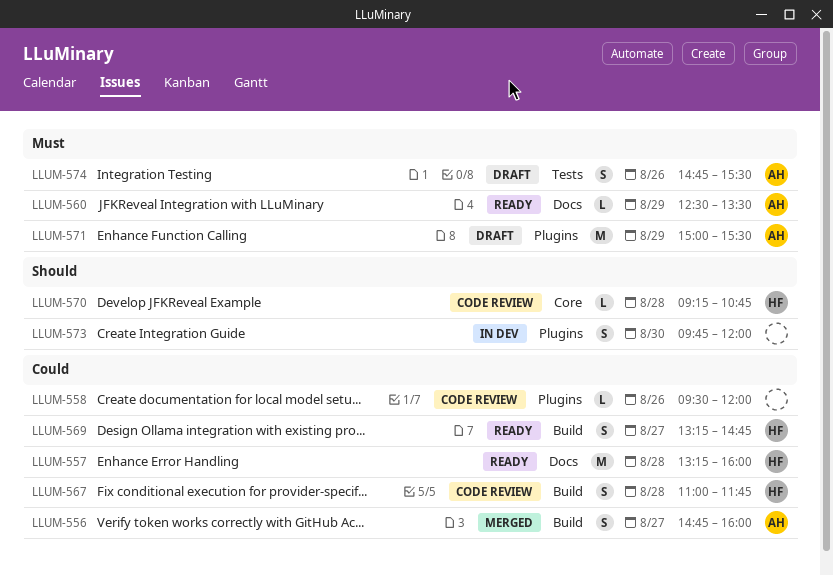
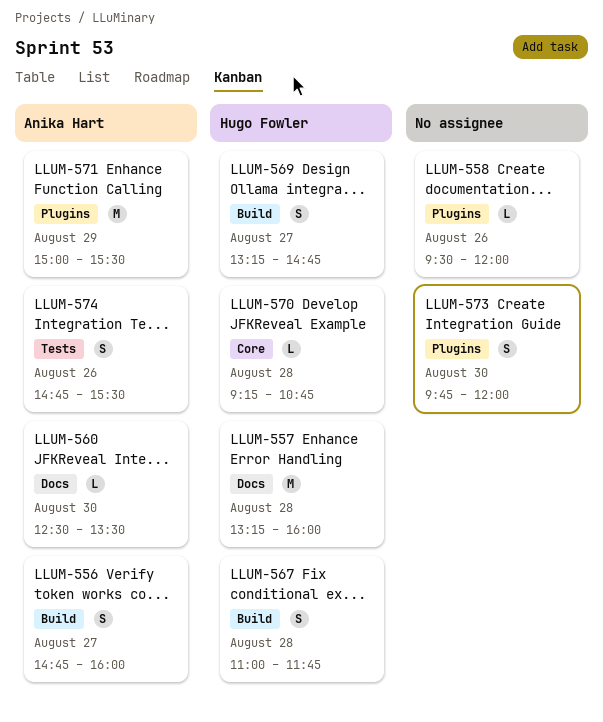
LLUM-560, day: Aug 29 -> Aug 30

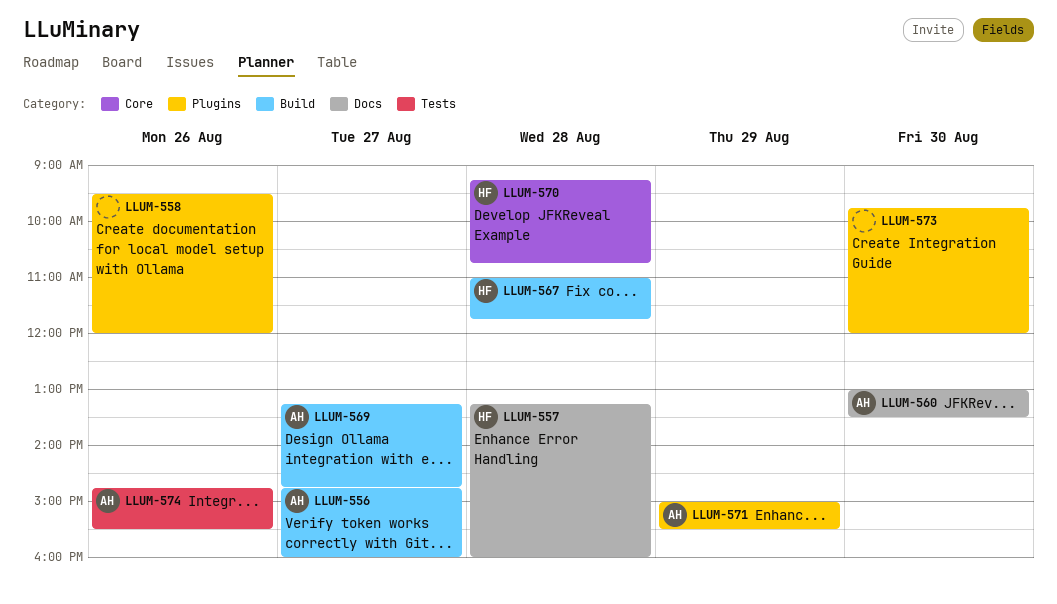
LLUM-560, begins: 12:30 -> 13:00
LLUM-569, owner: Hugo Fowler -> Anika Hart

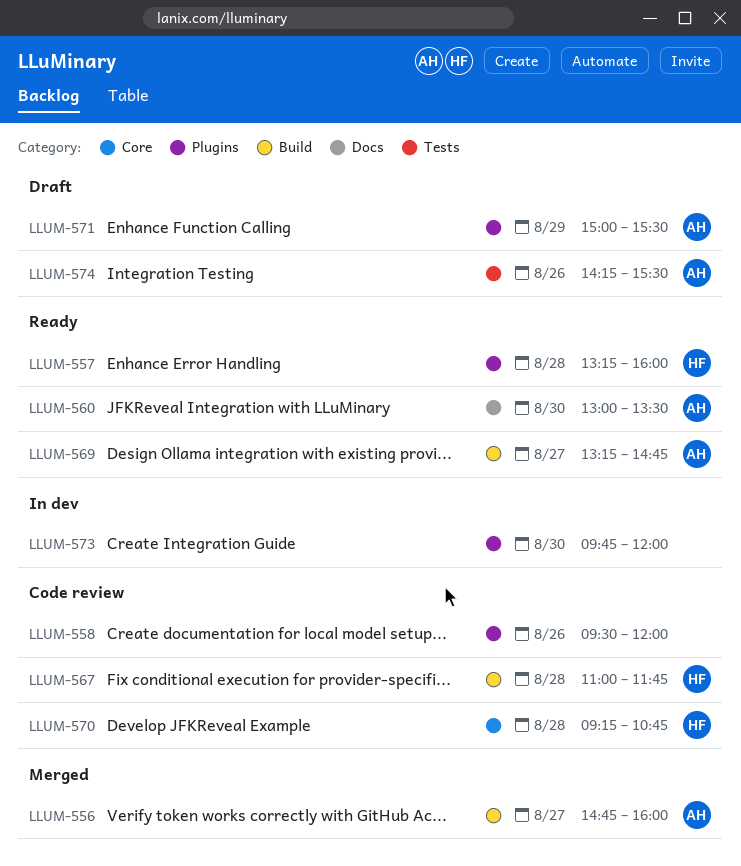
LLUM-557, label: Docs -> Plugins
LLUM-574, begins: 14:45 -> 14:15

